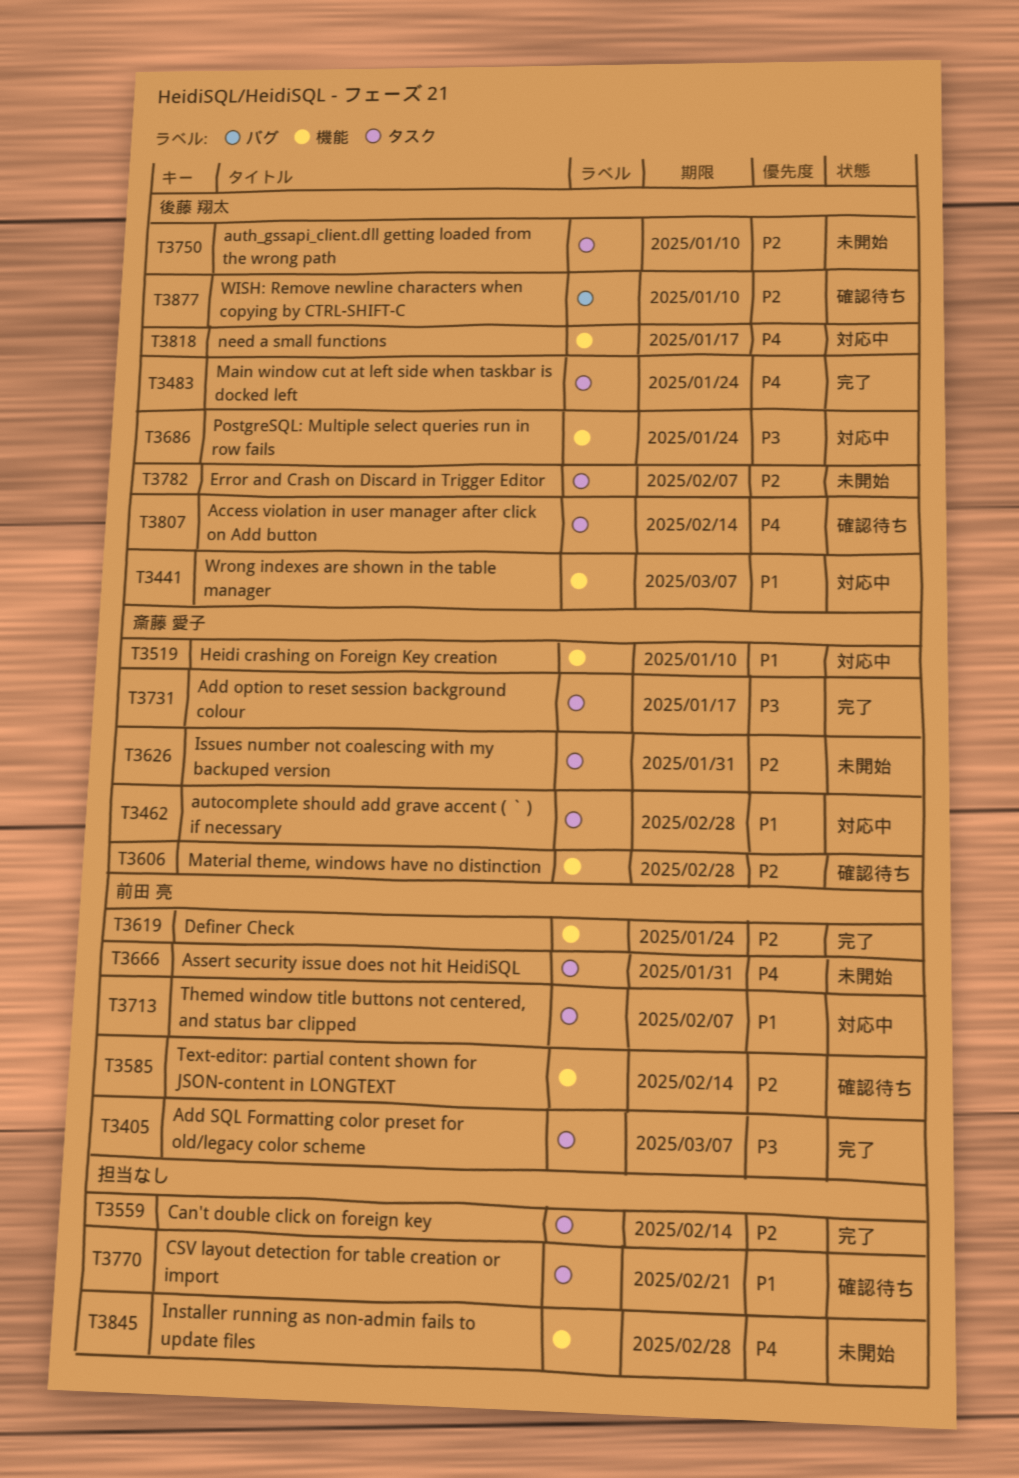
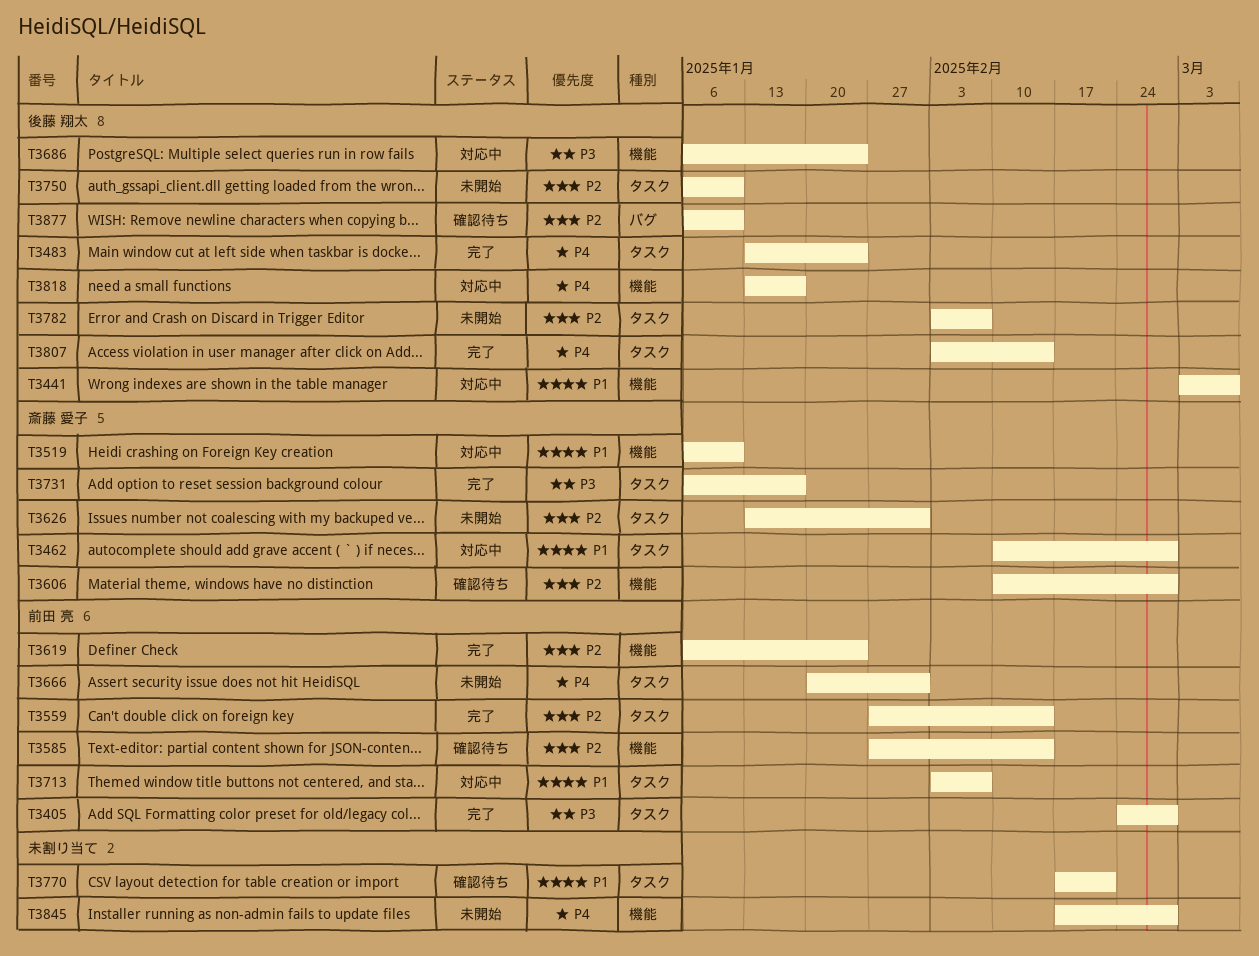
T3405, due: Mar 7 -> Feb 28
T3559, owner: none -> 前田 亮
T3807, status: 確認待ち -> 完了

